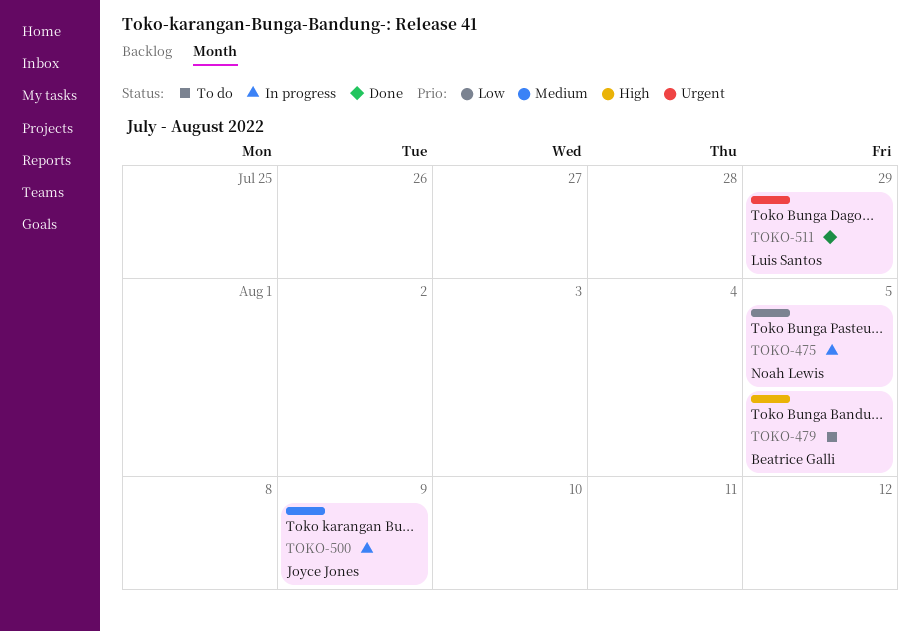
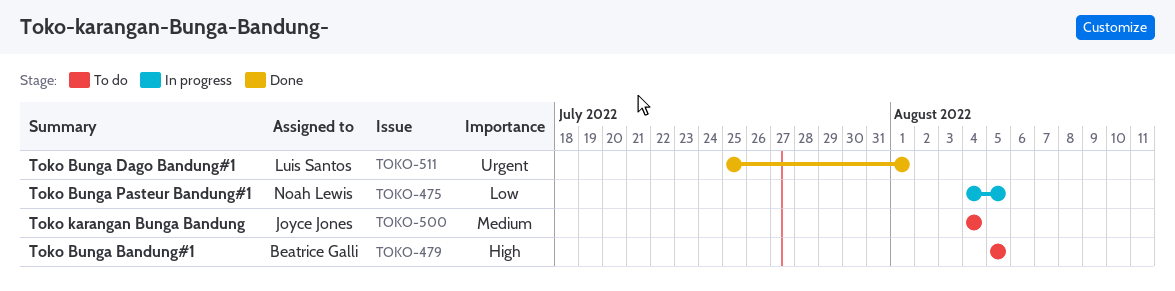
TOKO-500, status: In progress -> To do
TOKO-500, due: Aug 9 -> Aug 4
TOKO-511, due: Jul 29 -> Aug 1

